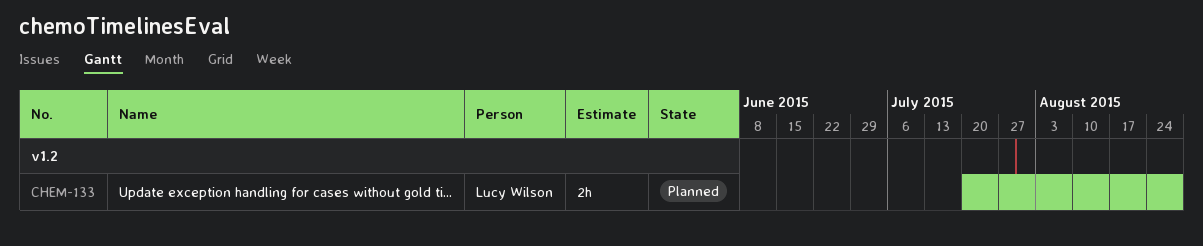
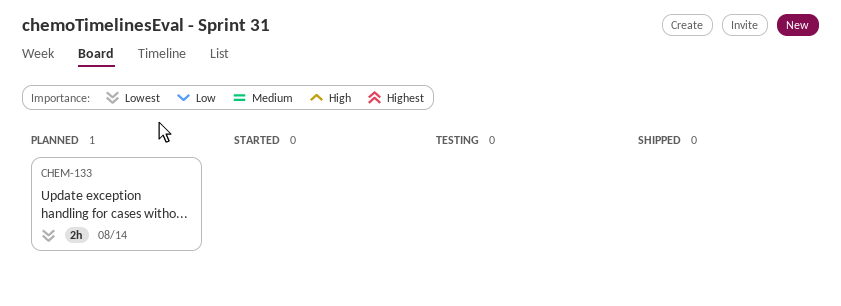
CHEM-133, due: Aug 28 -> Aug 14

